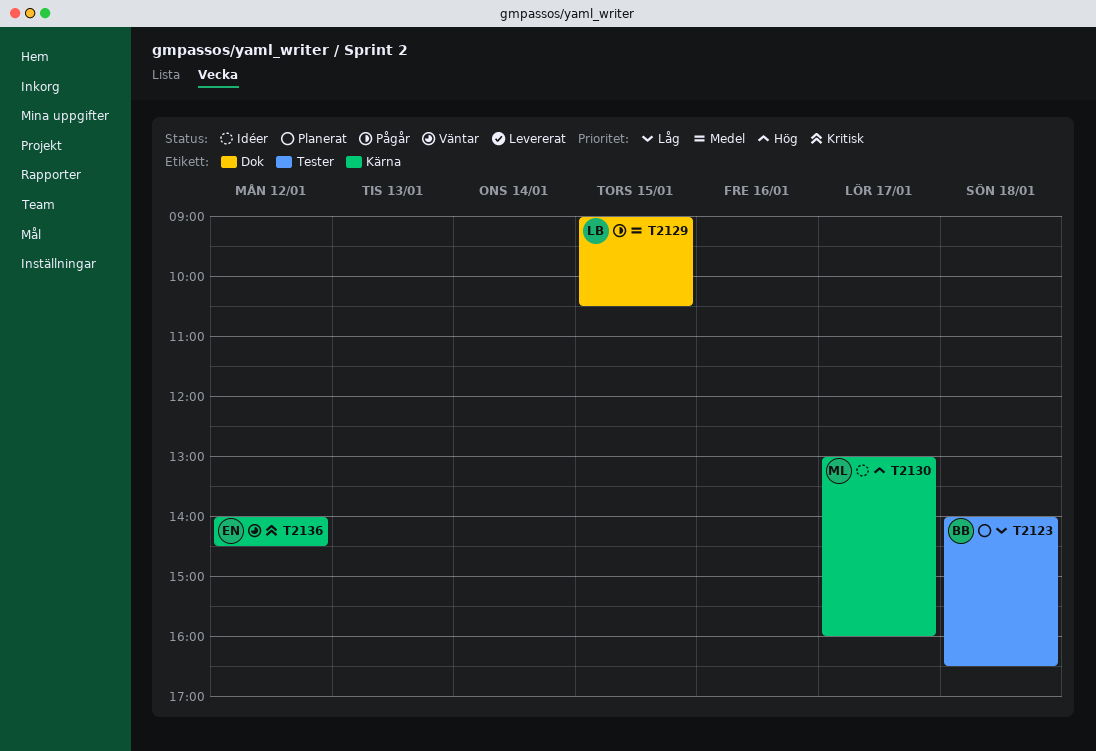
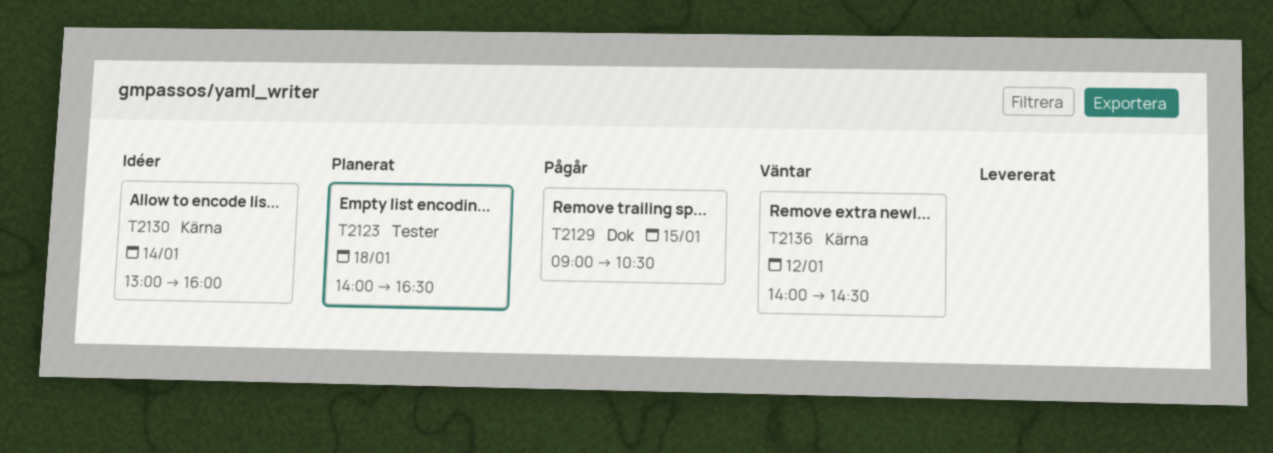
T2130, day: Jan 17 -> Jan 14

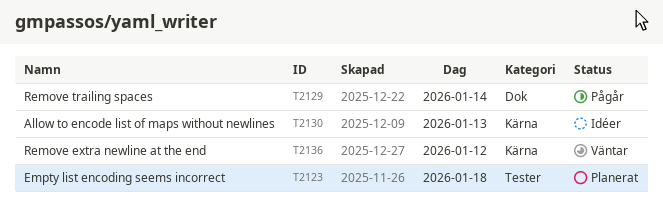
T2129, day: Jan 15 -> Jan 14
T2130, day: Jan 14 -> Jan 13

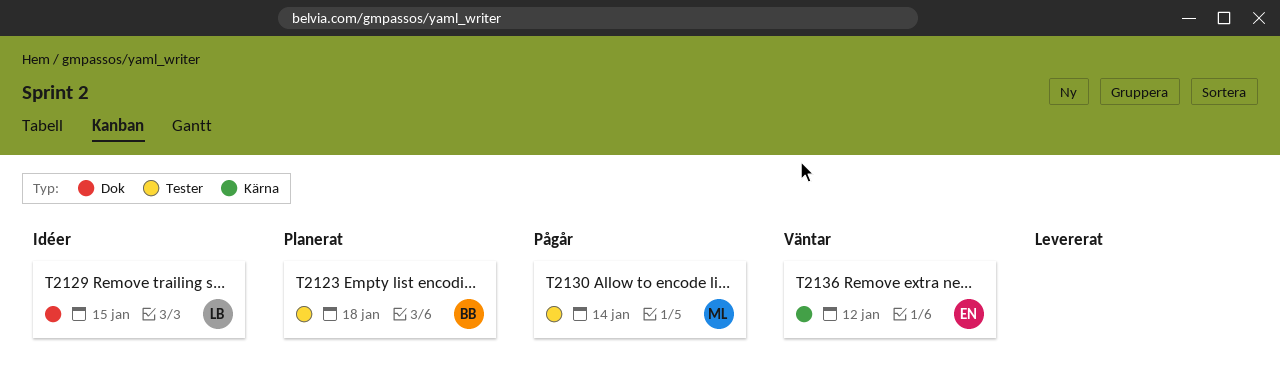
T2129, status: Pågår -> Idéer
T2129, day: Jan 14 -> Jan 15
T2130, status: Idéer -> Pågår
T2130, label: Kärna -> Tester
T2130, day: Jan 13 -> Jan 14

